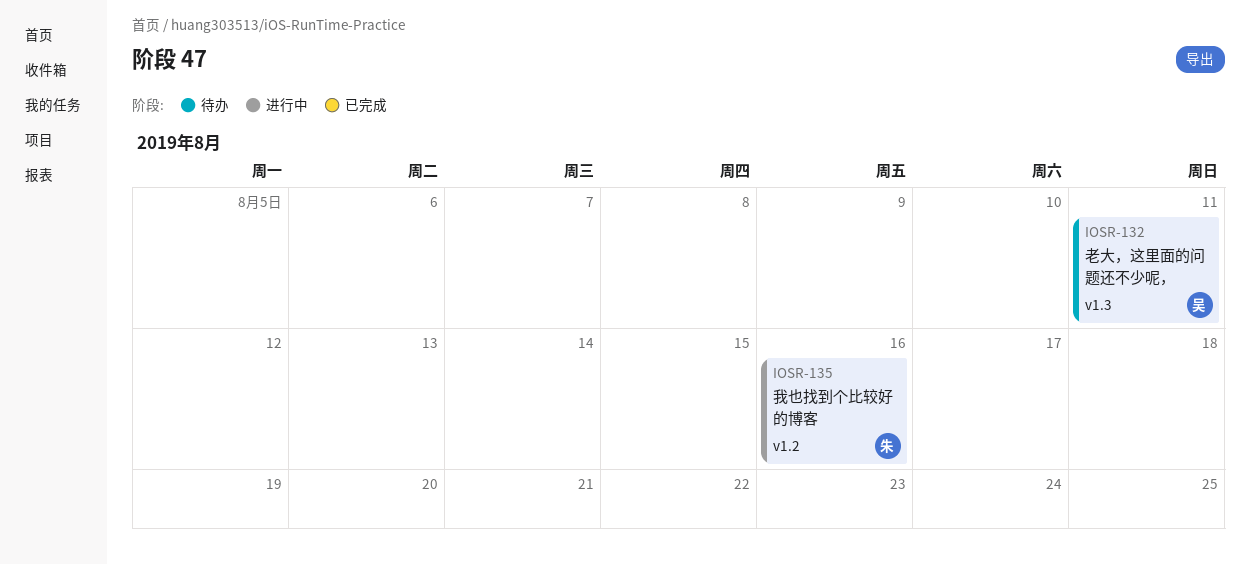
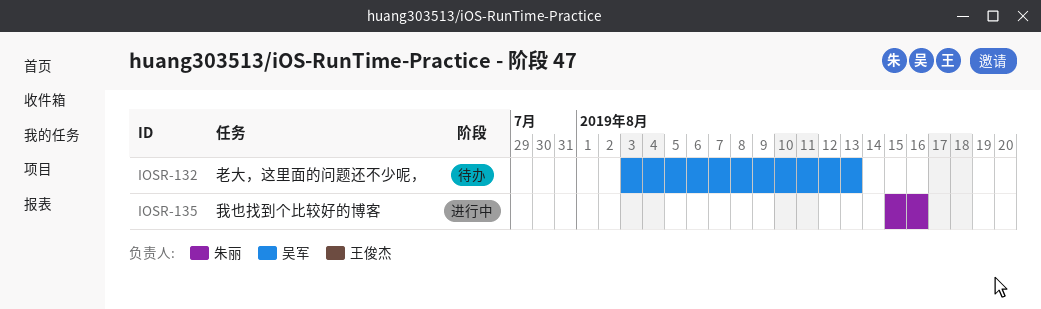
IOSR-132, due: Aug 11 -> Aug 13

